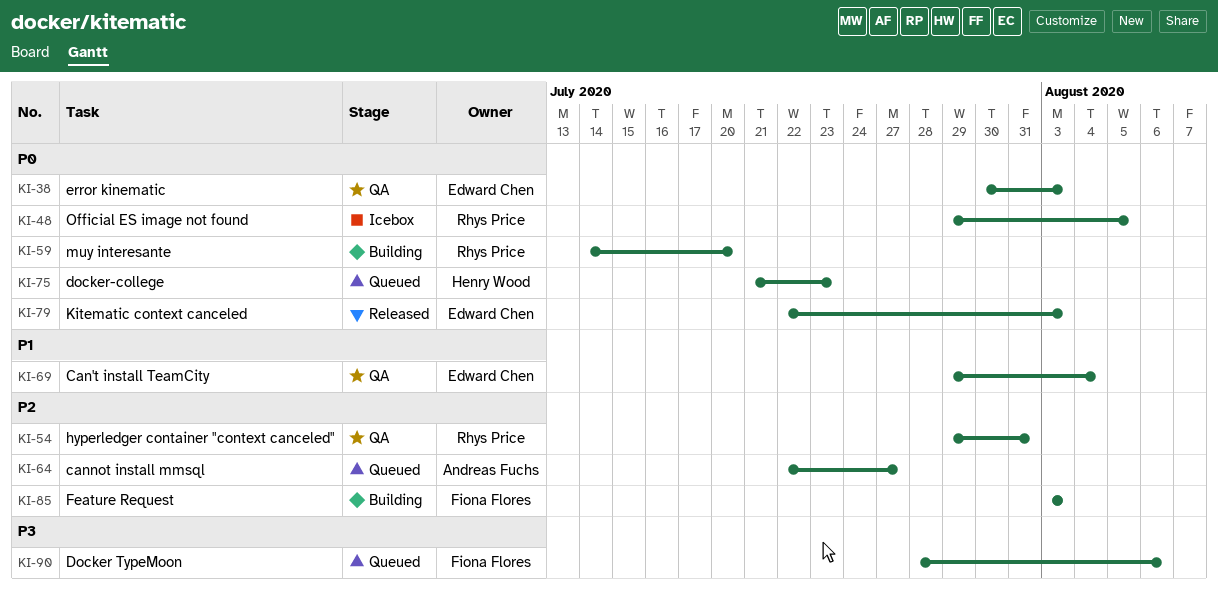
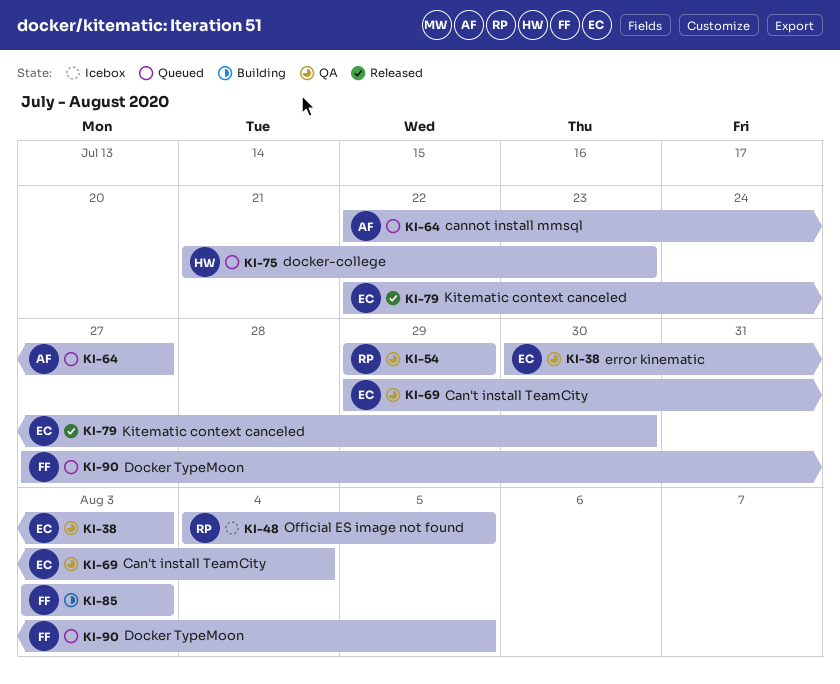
KI-48, start: Jul 29 -> Aug 4
KI-54, due: Jul 31 -> Jul 29
KI-59: present -> none
KI-79, due: Aug 3 -> Jul 30
KI-90, start: Jul 28 -> Jul 27
KI-90, due: Aug 6 -> Aug 5

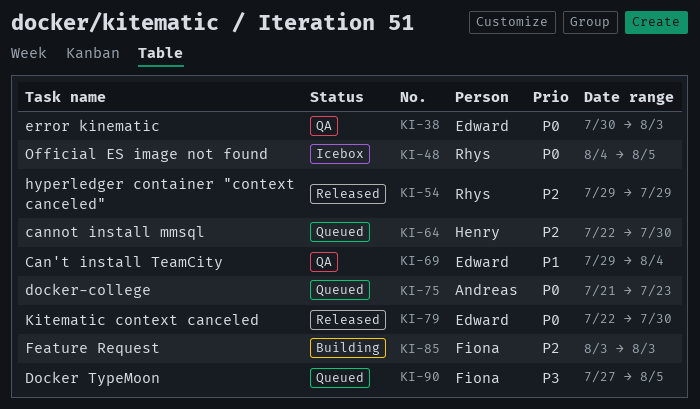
KI-54, status: QA -> Released
KI-64, owner: Andreas -> Henry
KI-64, due: Jul 27 -> Jul 30
KI-75, owner: Henry -> Andreas

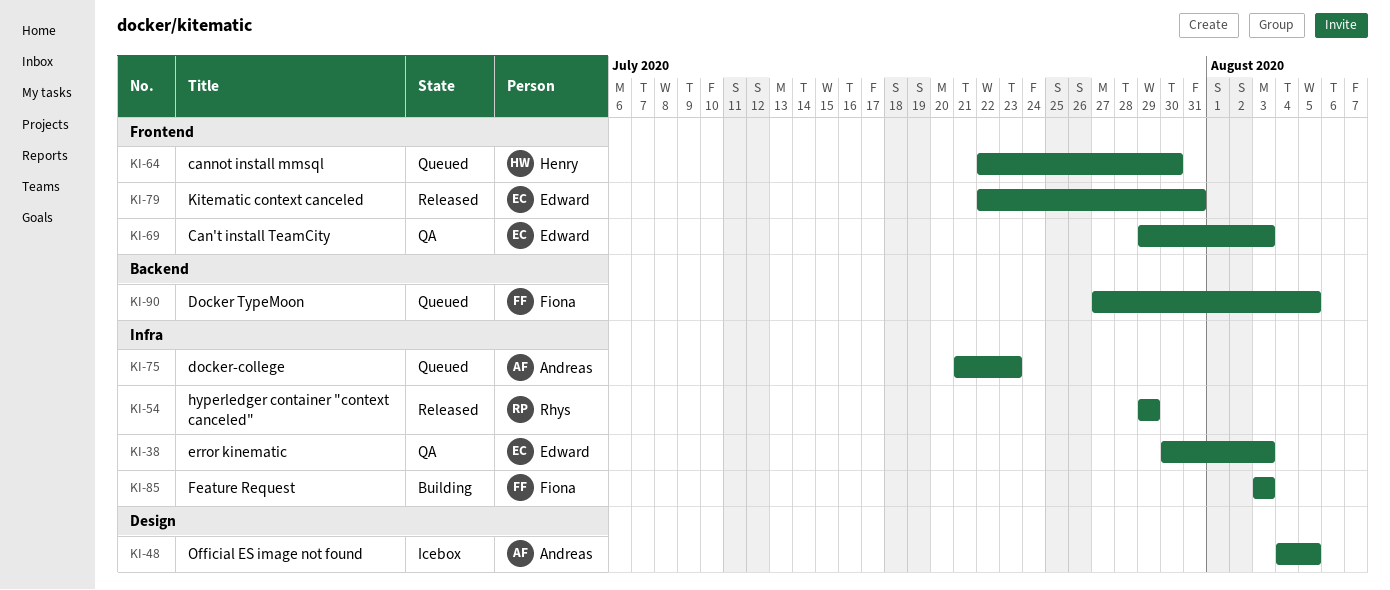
KI-48, owner: Rhys -> Andreas
KI-69, due: Aug 4 -> Aug 3
KI-79, due: Jul 30 -> Jul 31

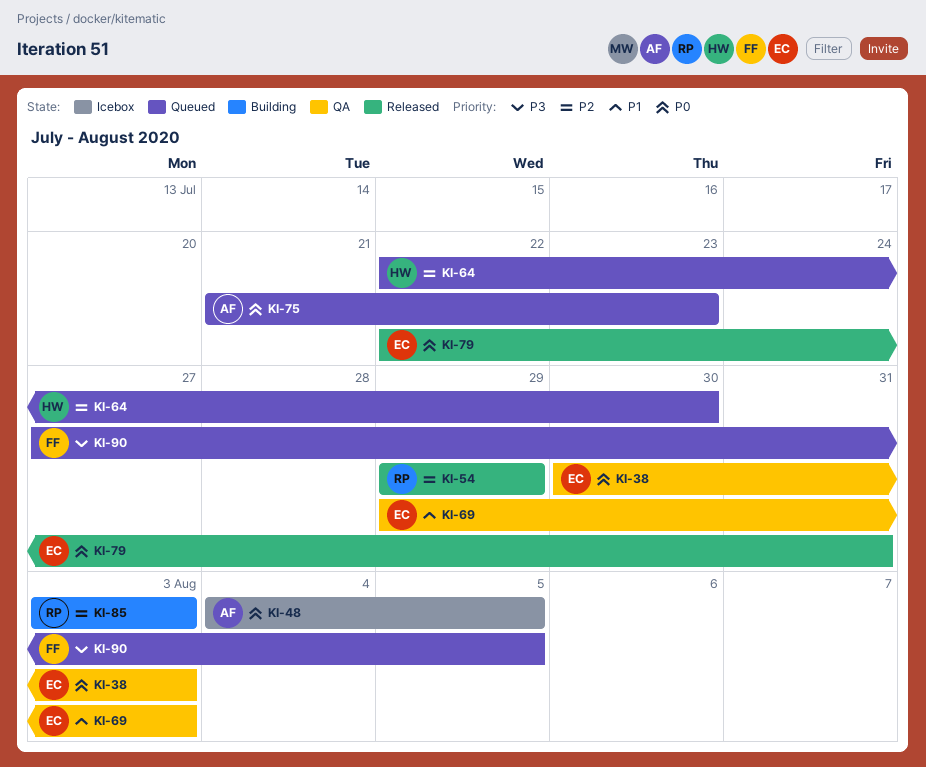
KI-85, owner: Fiona -> Rhys

